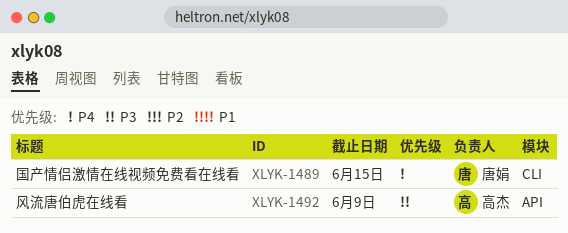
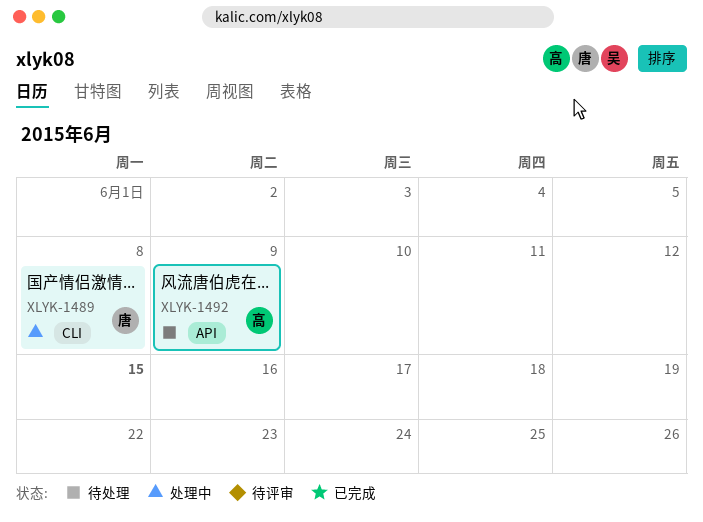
XLYK-1489, due: Jun 15 -> Jun 8

